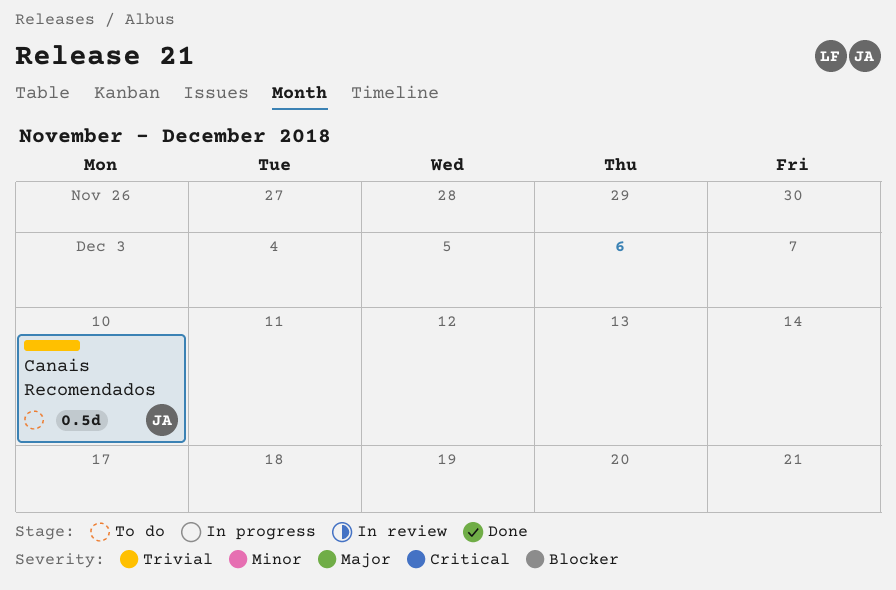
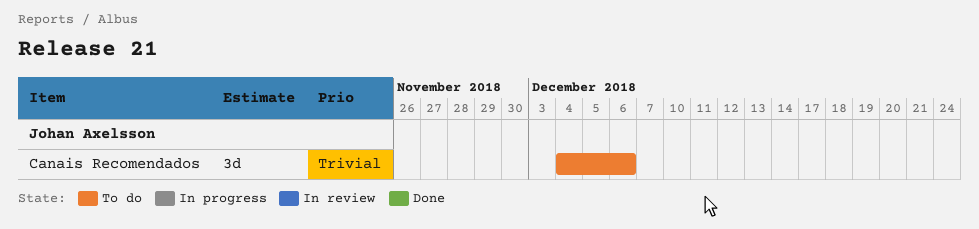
Canais Recomendados, estimate: 0.5d -> 3d
Canais Recomendados, due: Dec 10 -> Dec 6

